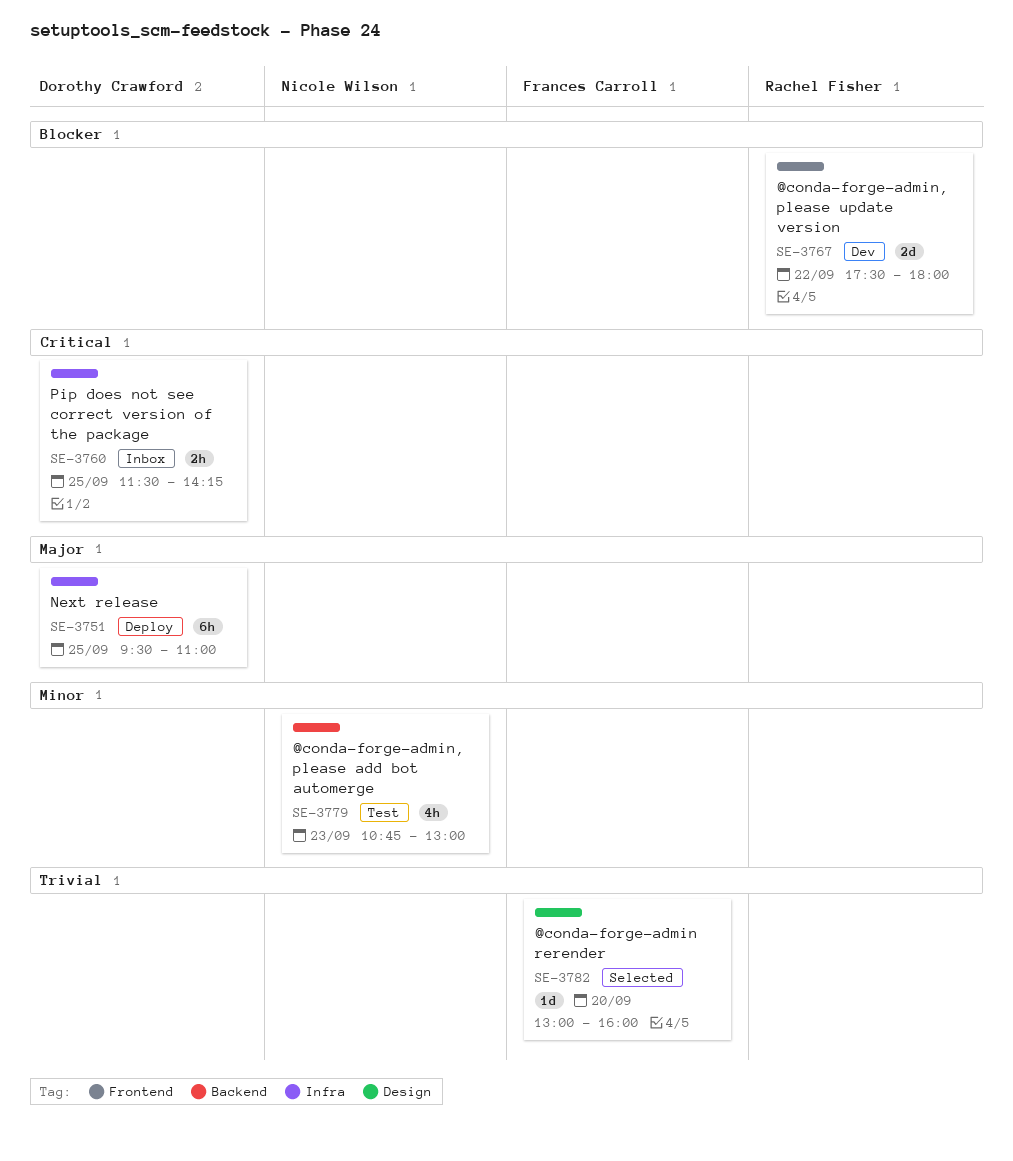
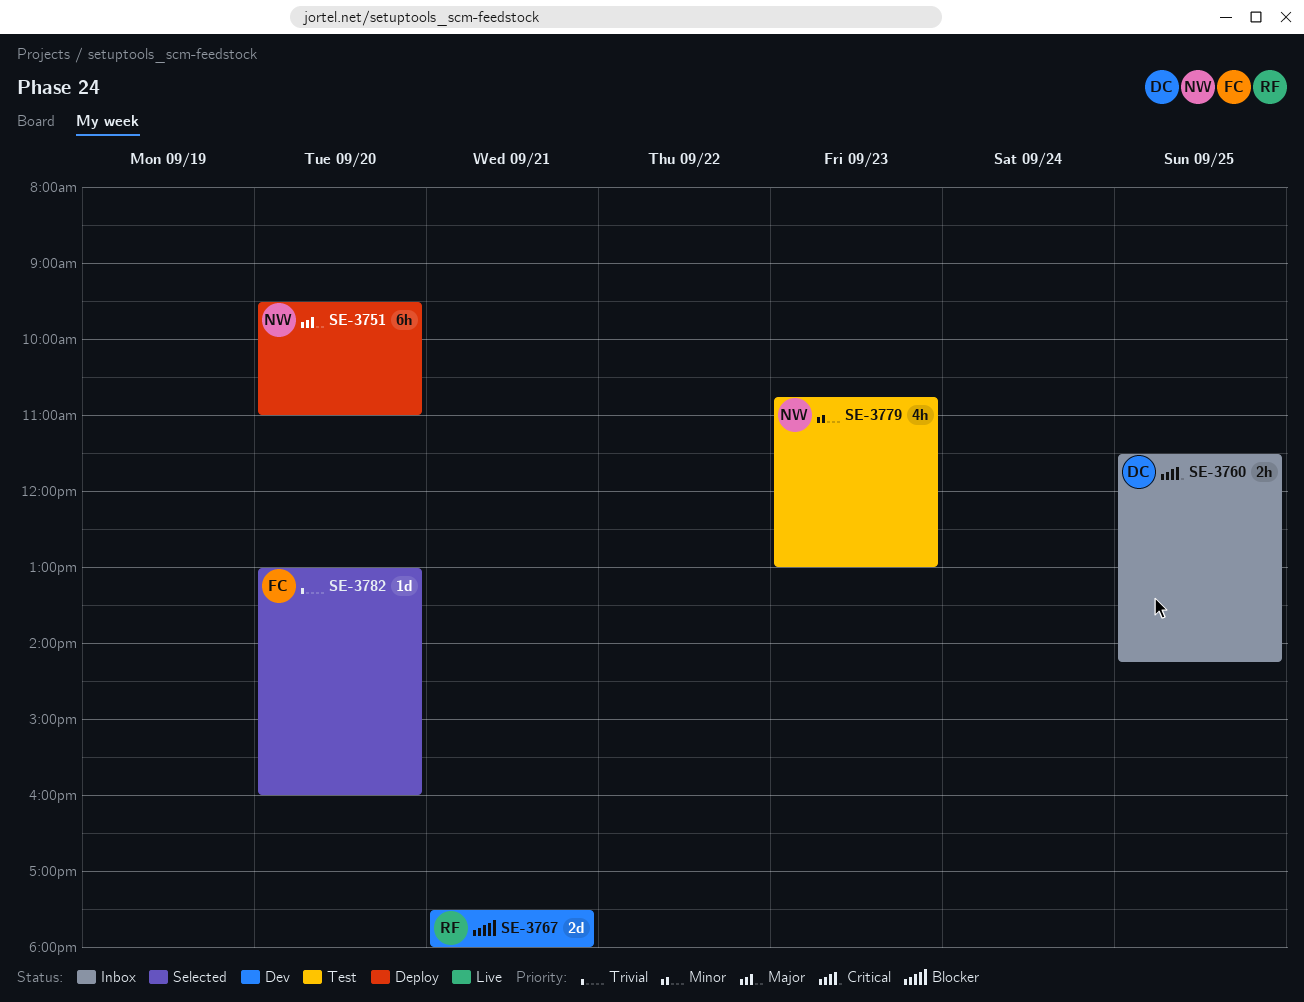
SE-3751, owner: Dorothy Crawford -> Nicole Wilson
SE-3751, day: Sep 25 -> Sep 20
SE-3767, day: Sep 22 -> Sep 21

